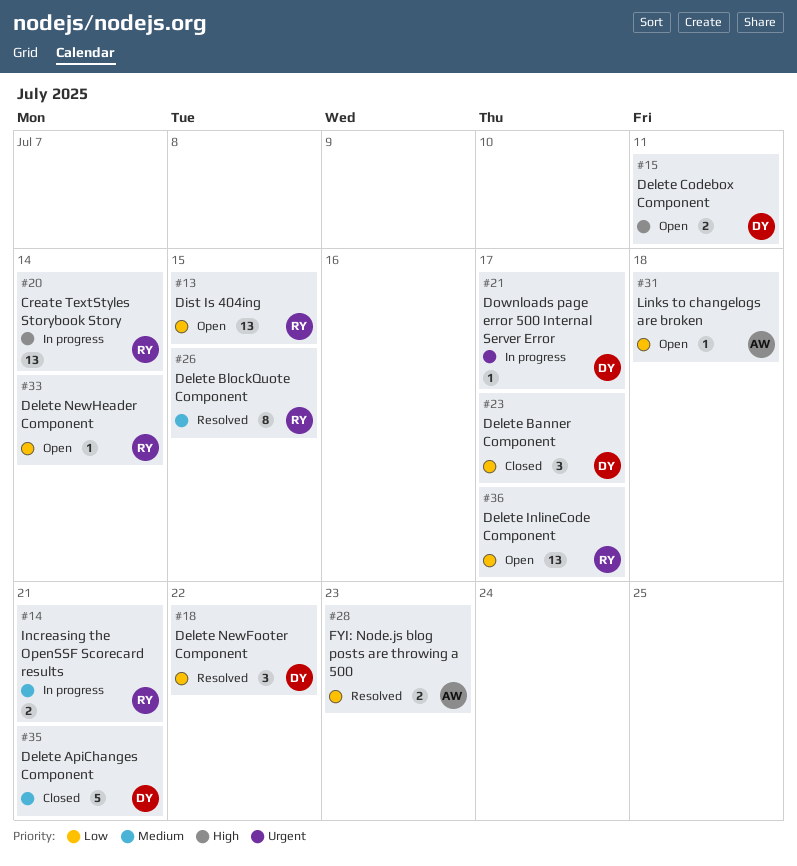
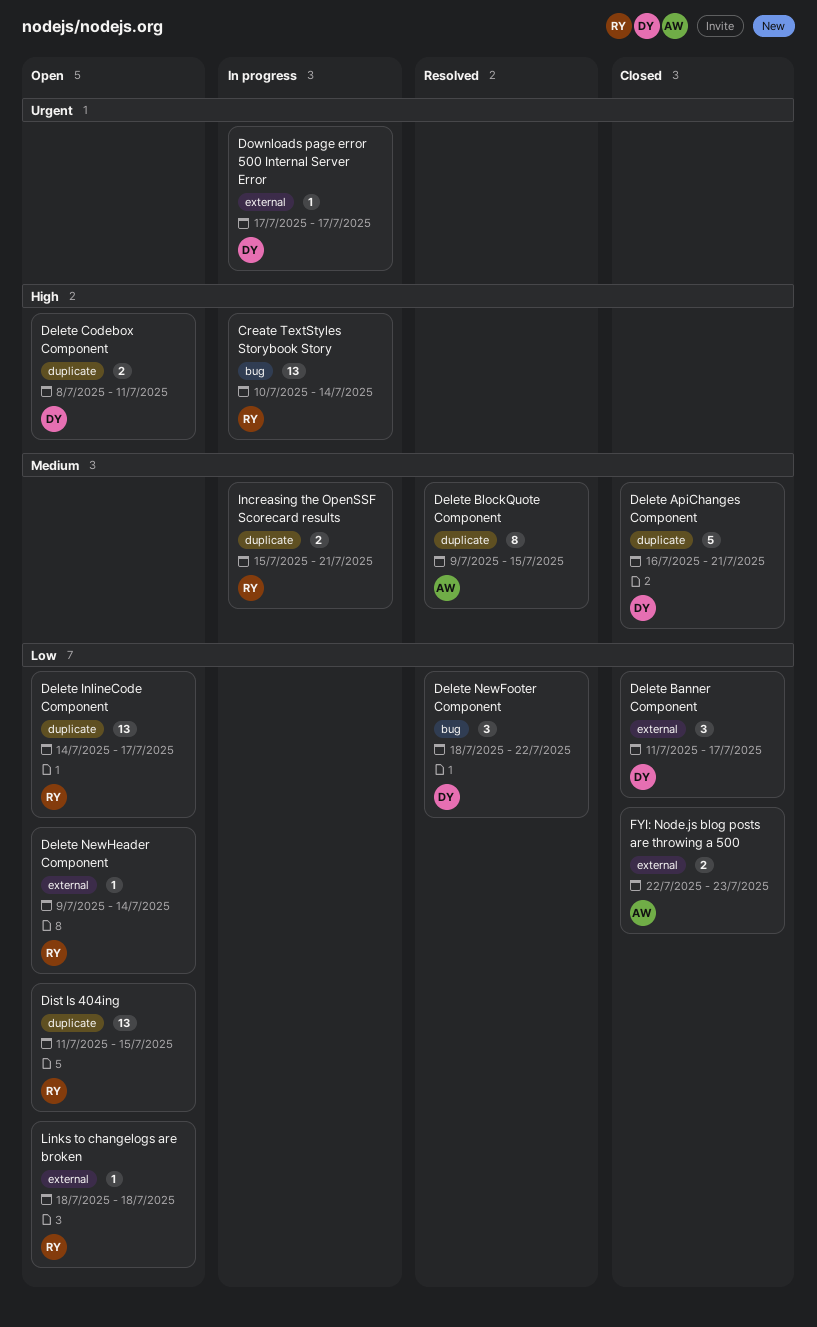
Delete BlockQuote Component, owner: RY -> AW
FYI: Node.js blog posts are throwing a 500, status: Resolved -> Closed
Links to changelogs are broken, owner: AW -> RY

